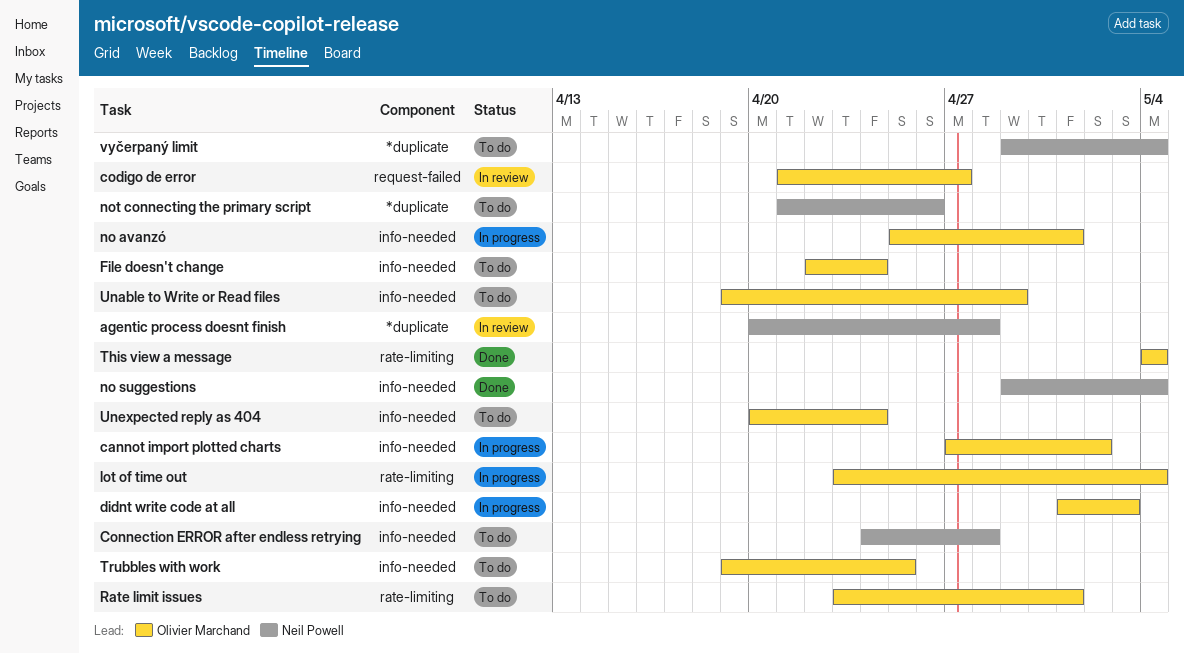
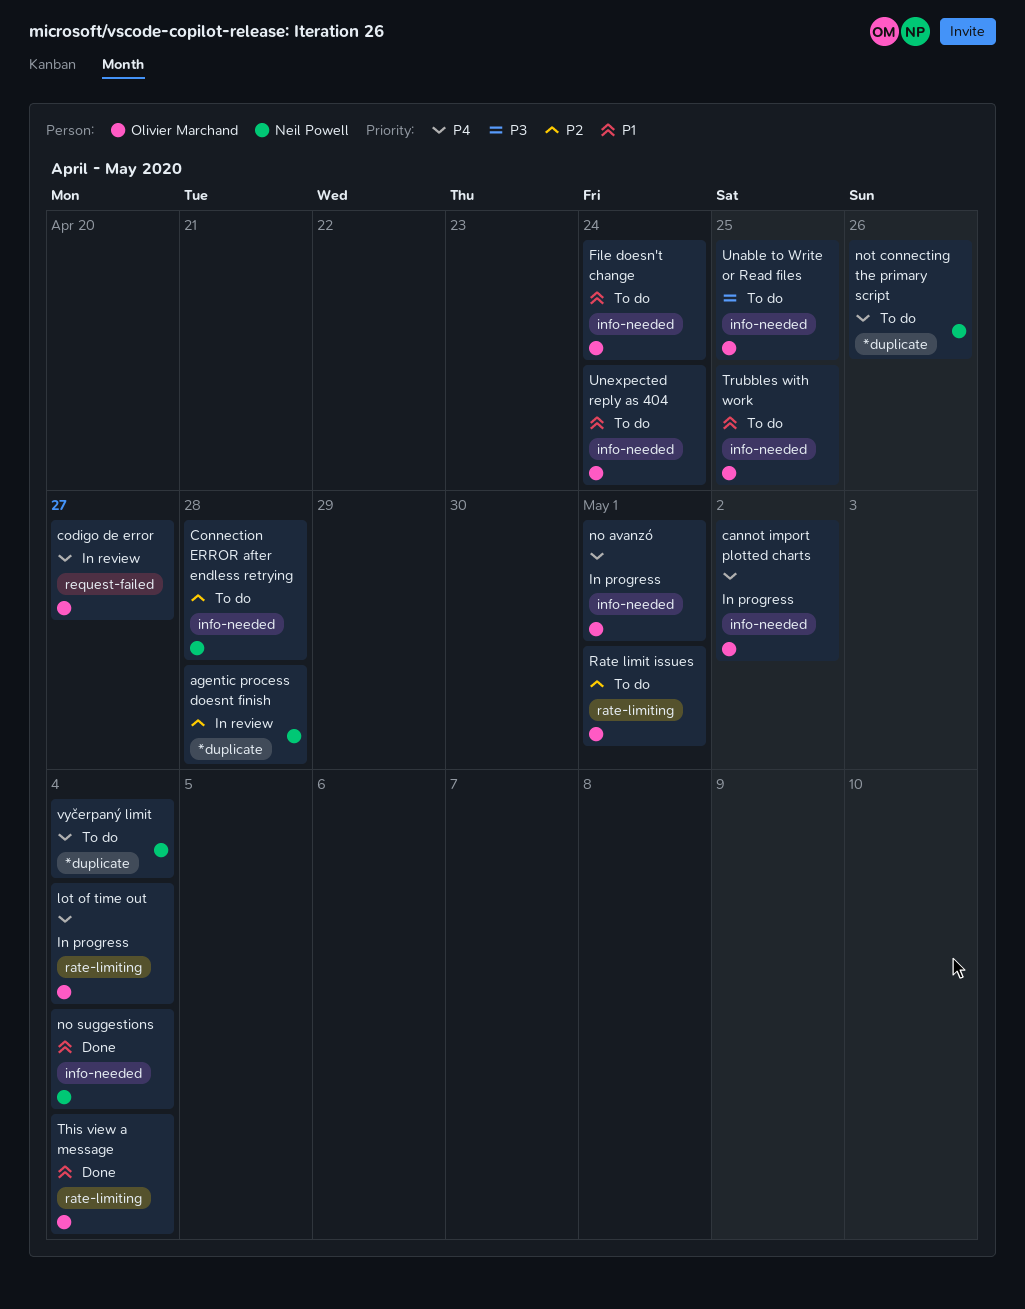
didnt write code at all: present -> none
Unable to Write or Read files, due: Apr 29 -> Apr 25

